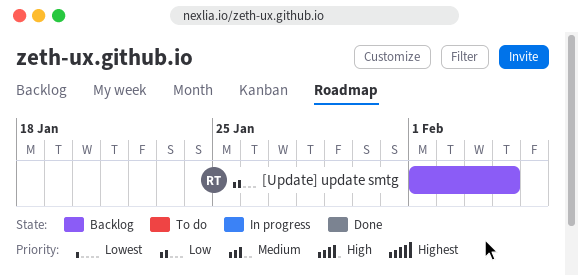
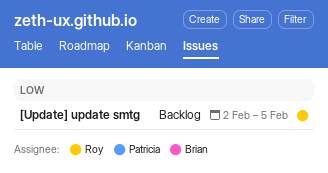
[Update] update smtg, start: Feb 1 -> Feb 2
[Update] update smtg, due: Feb 4 -> Feb 5

